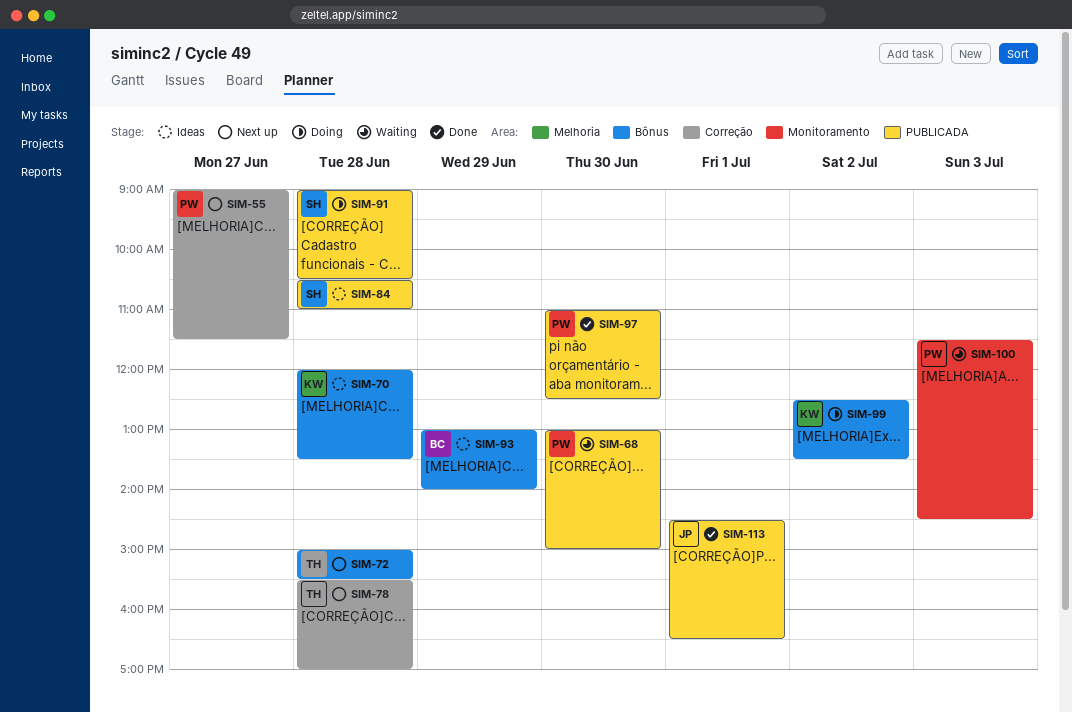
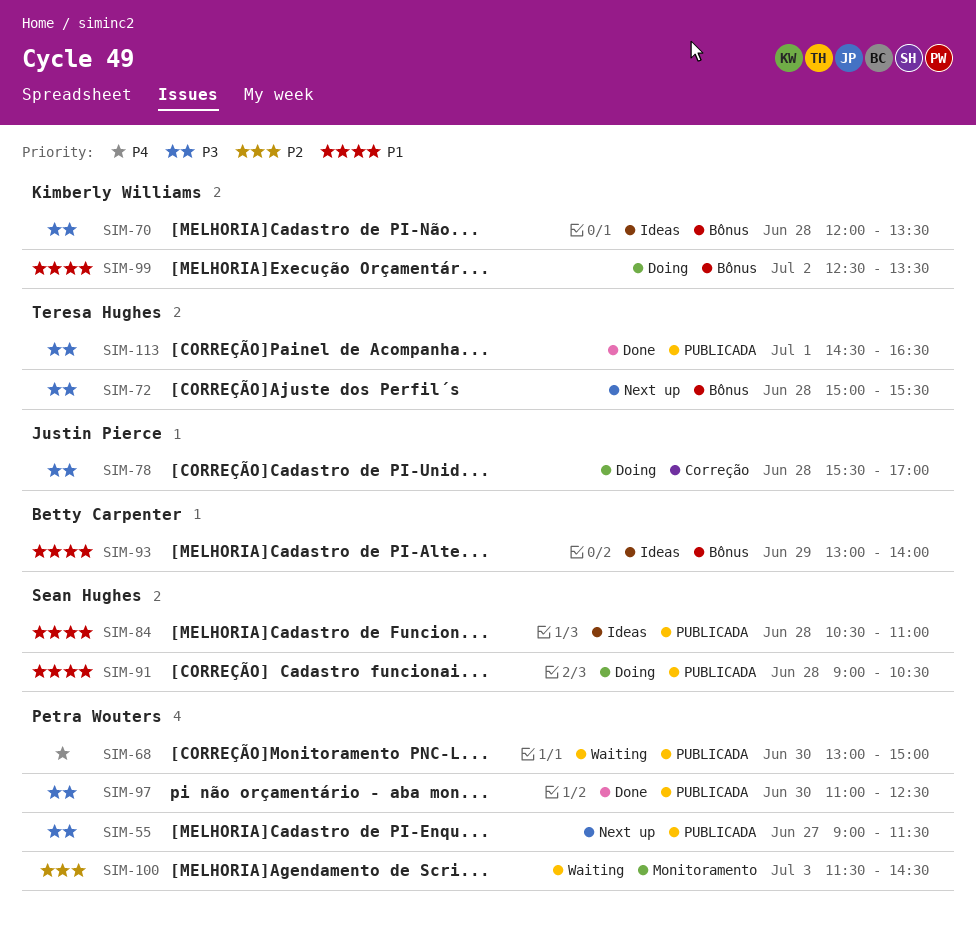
SIM-55, label: Correção -> PUBLICADA
SIM-78, status: Next up -> Doing
SIM-78, owner: Teresa Hughes -> Justin Pierce
SIM-113, owner: Justin Pierce -> Teresa Hughes

